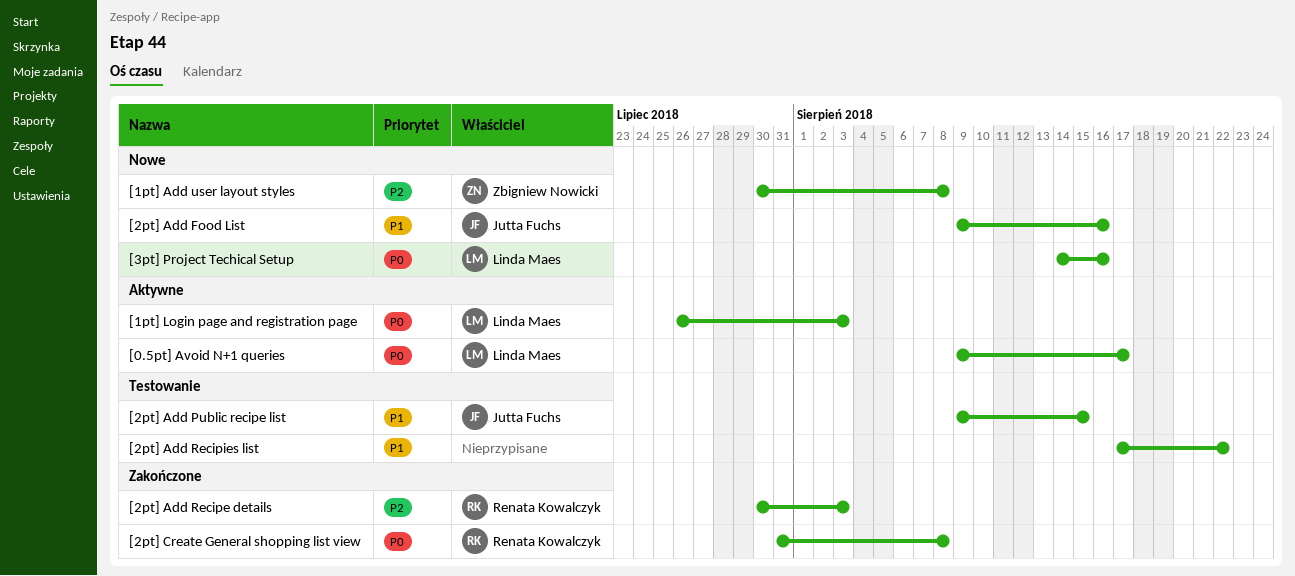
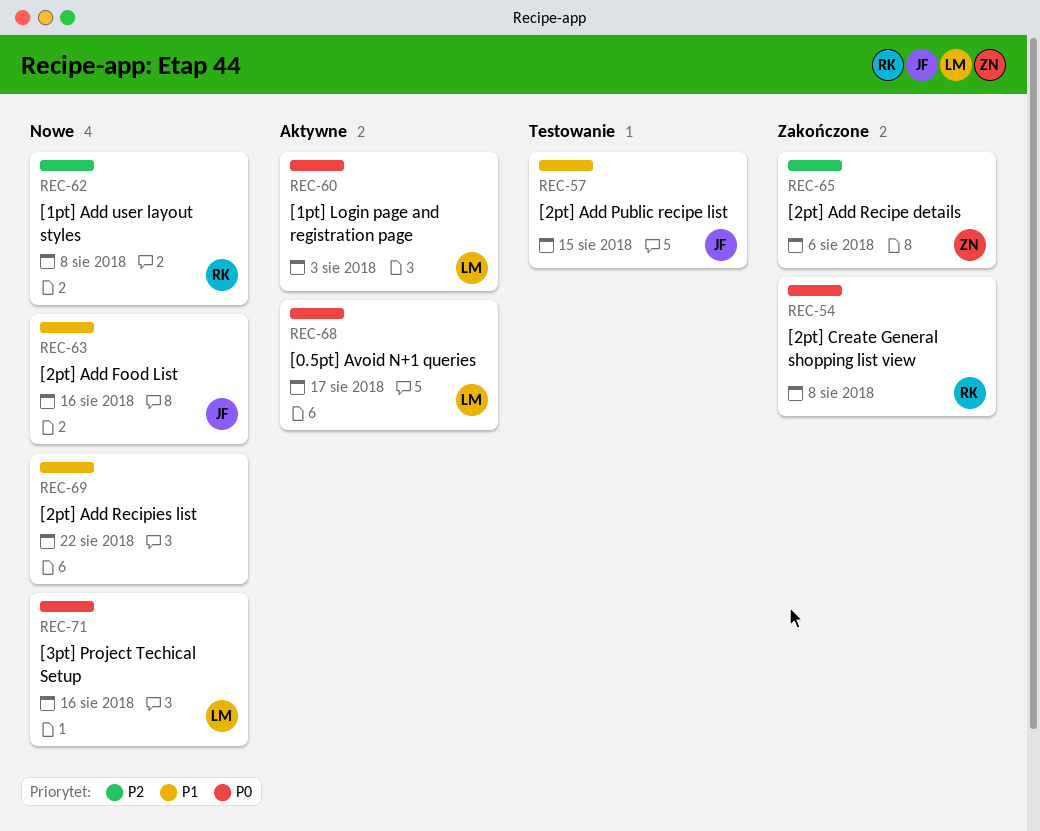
[1pt] Add user layout styles, owner: Zbigniew Nowicki -> Renata Kowalczyk
[2pt] Add Recipe details, owner: Renata Kowalczyk -> Zbigniew Nowicki
[2pt] Add Recipe details, due: Aug 3 -> Aug 6
[2pt] Add Recipies list, status: Testowanie -> Nowe

